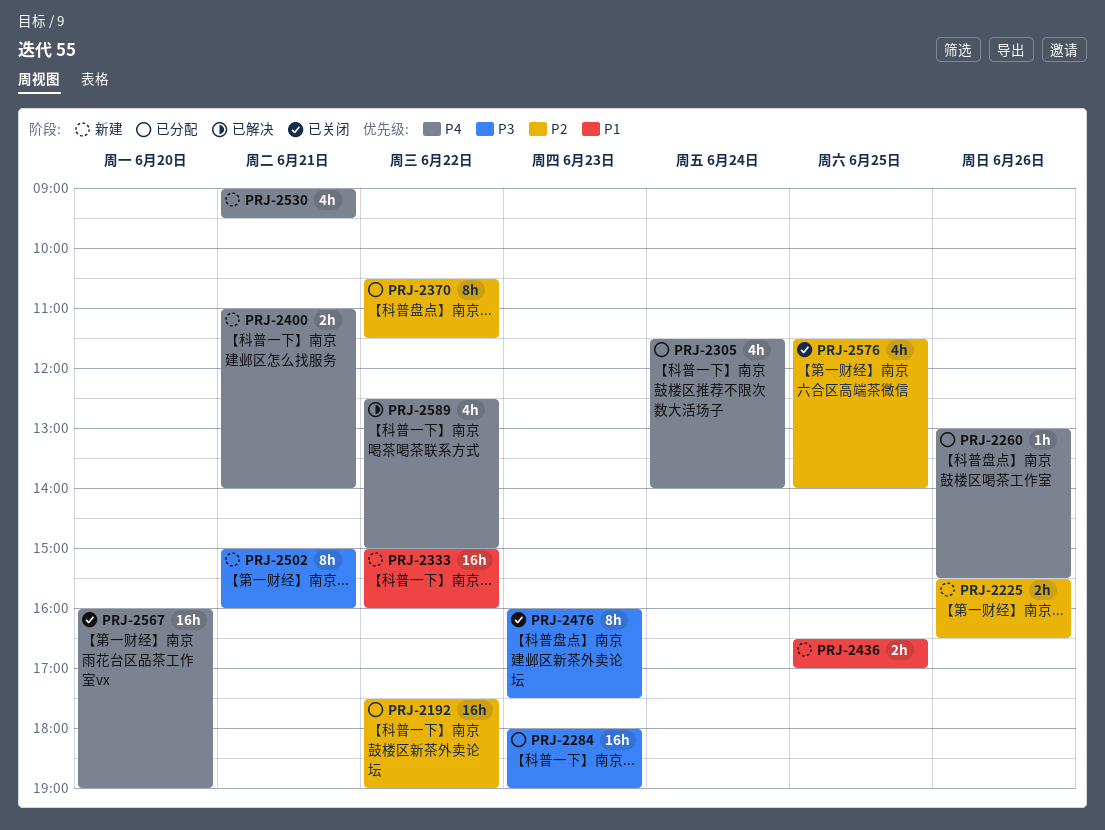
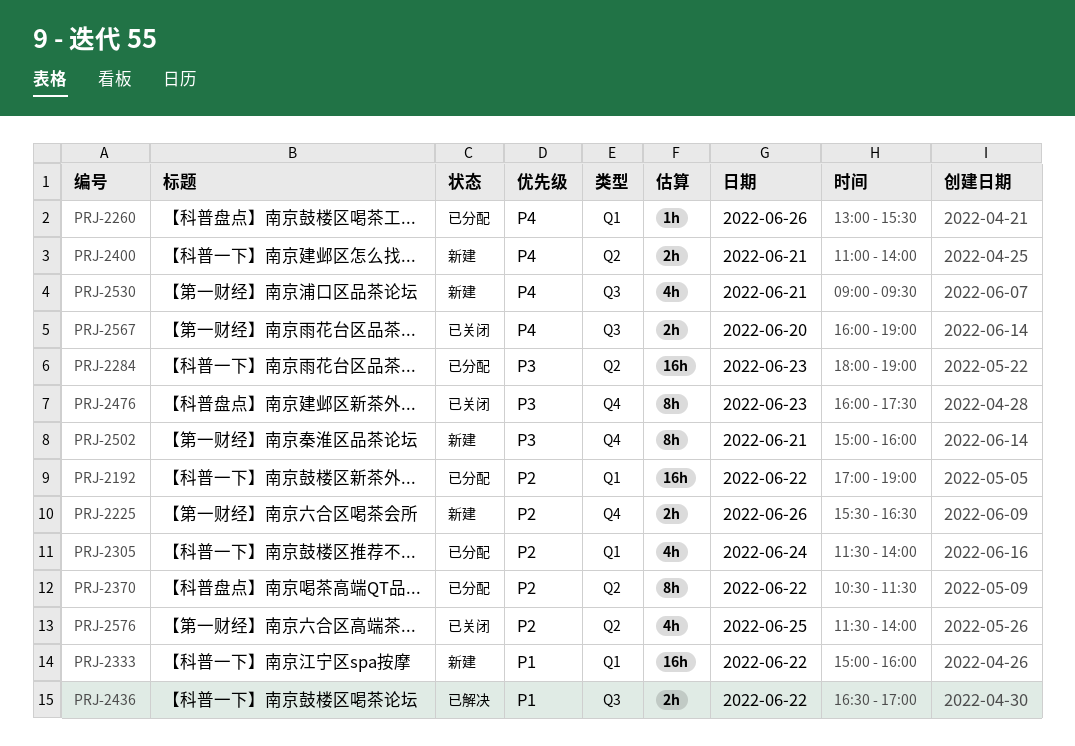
PRJ-2192, begins: 17:30 -> 17:00
PRJ-2305, priority: P4 -> P2
PRJ-2436, status: 新建 -> 已解决
PRJ-2436, day: Jun 25 -> Jun 22
PRJ-2567, estimate: 16h -> 2h
PRJ-2589: present -> none

